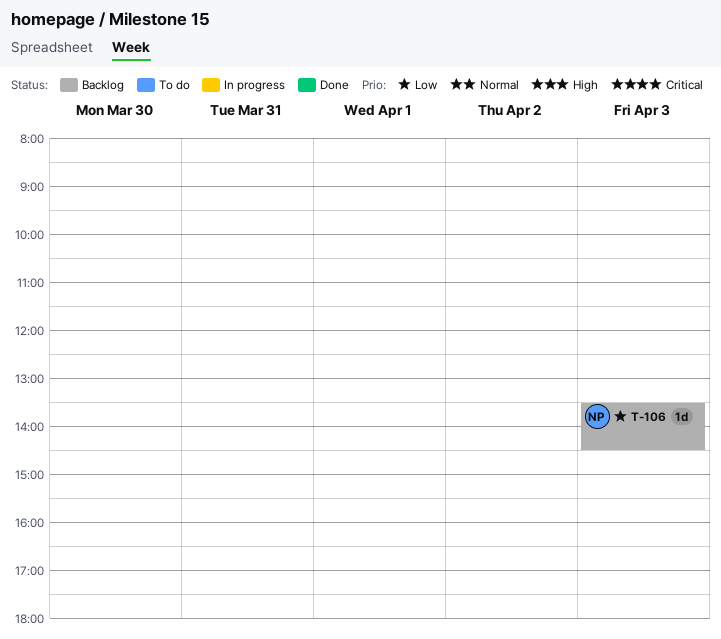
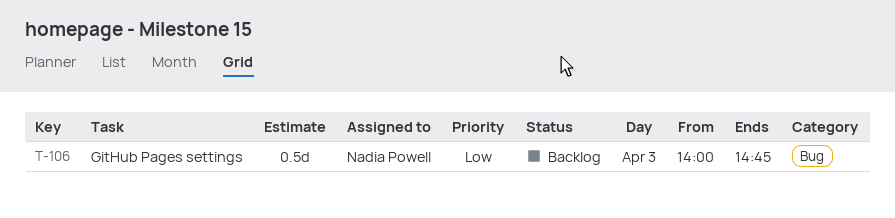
T-106, estimate: 1d -> 0.5d
T-106, begins: 13:30 -> 14:00
T-106, ends: 14:30 -> 14:45

